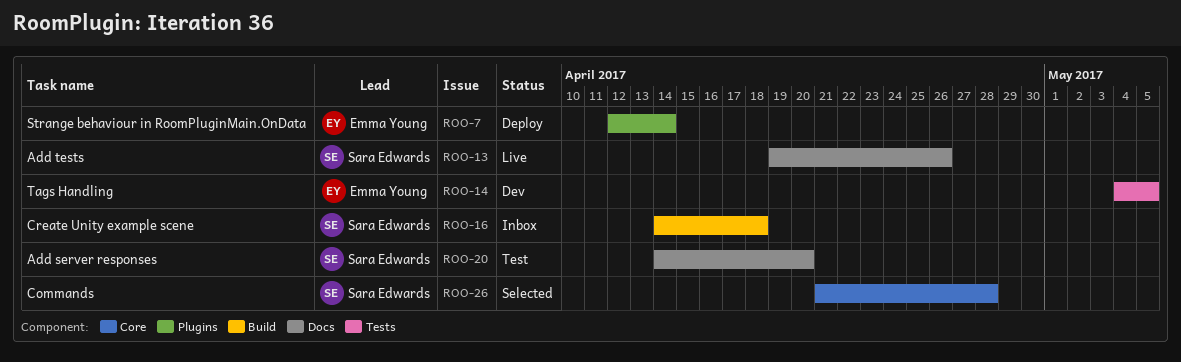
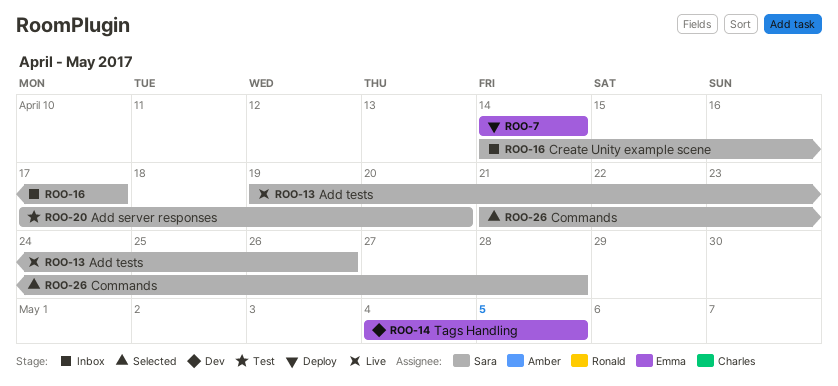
ROO-7, start: Apr 12 -> Apr 14
ROO-16, due: Apr 18 -> Apr 17
ROO-20, start: Apr 14 -> Apr 17

